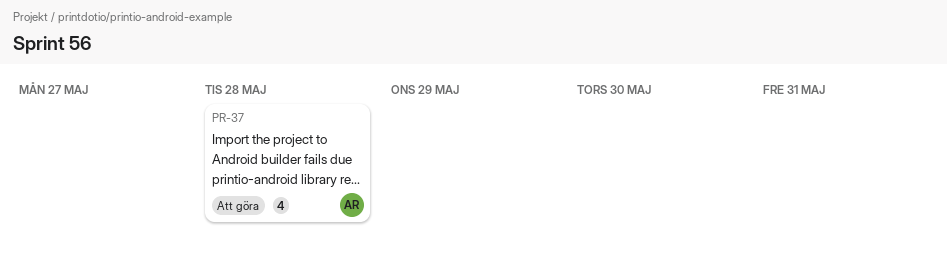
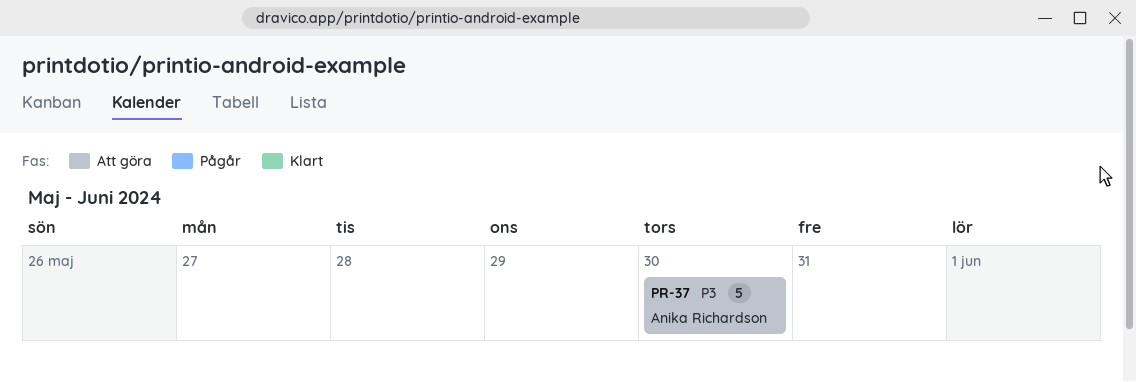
PR-37, estimate: 4 -> 5
PR-37, due: May 28 -> May 30

